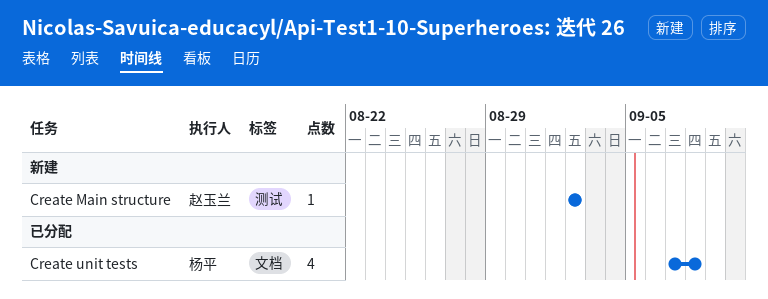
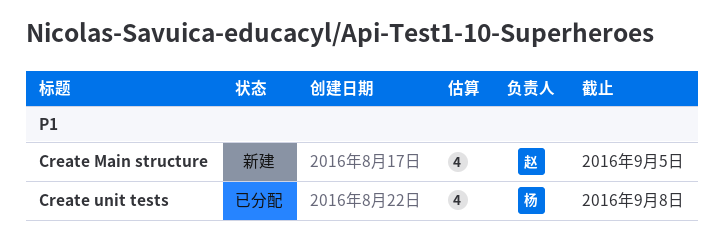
Create Main structure, estimate: 1 -> 4
Create Main structure, due: Sep 2 -> Sep 5

